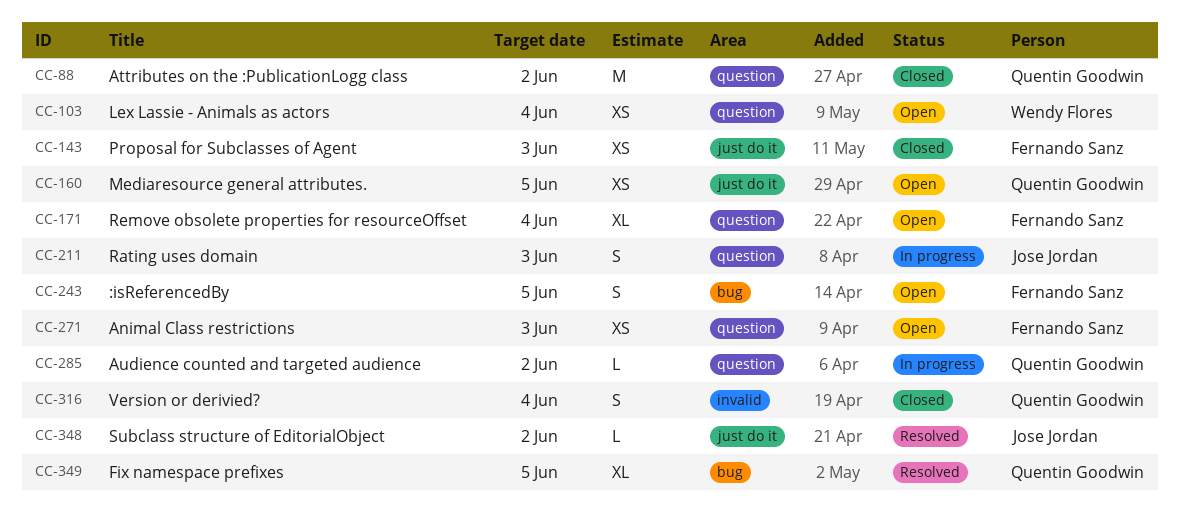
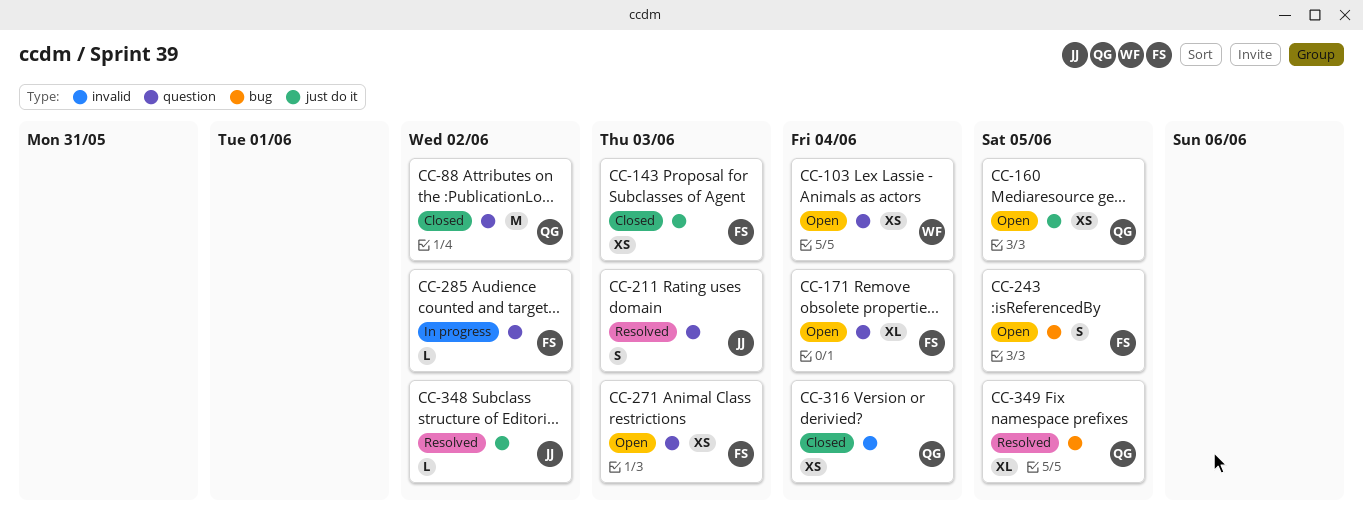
CC-211, status: In progress -> Resolved
CC-285, owner: Quentin Goodwin -> Fernando Sanz
CC-316, estimate: S -> XS

